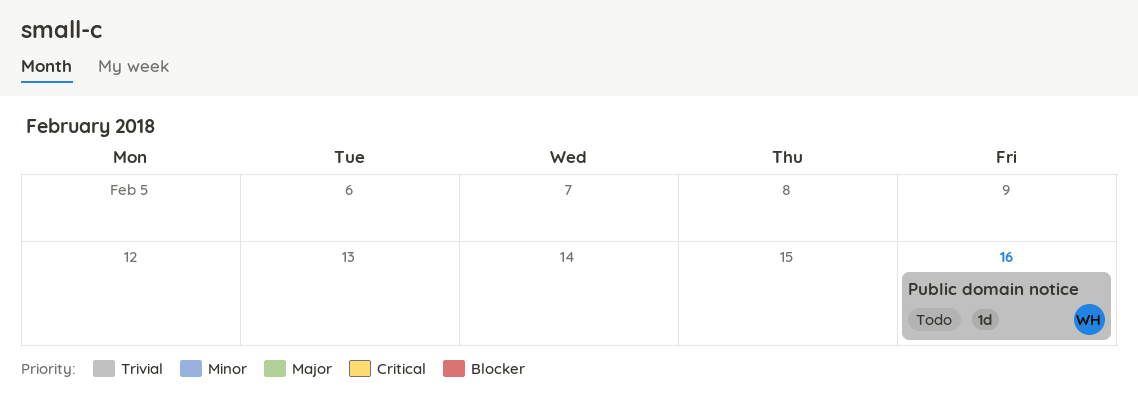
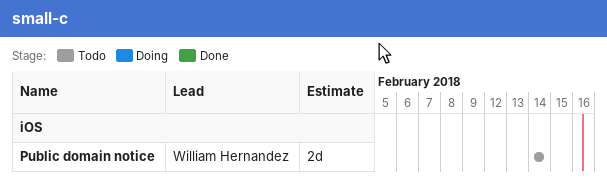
Public domain notice, estimate: 1d -> 2d
Public domain notice, due: Feb 16 -> Feb 14

